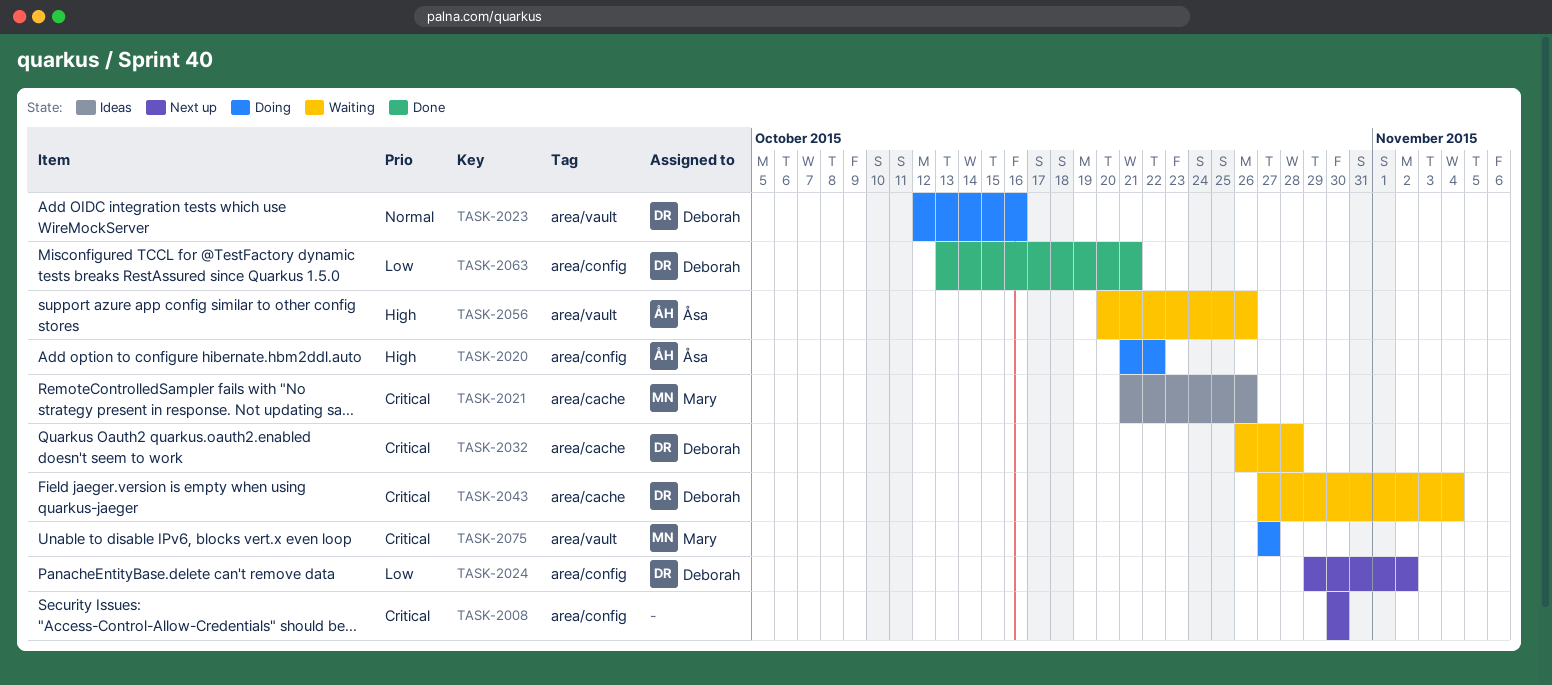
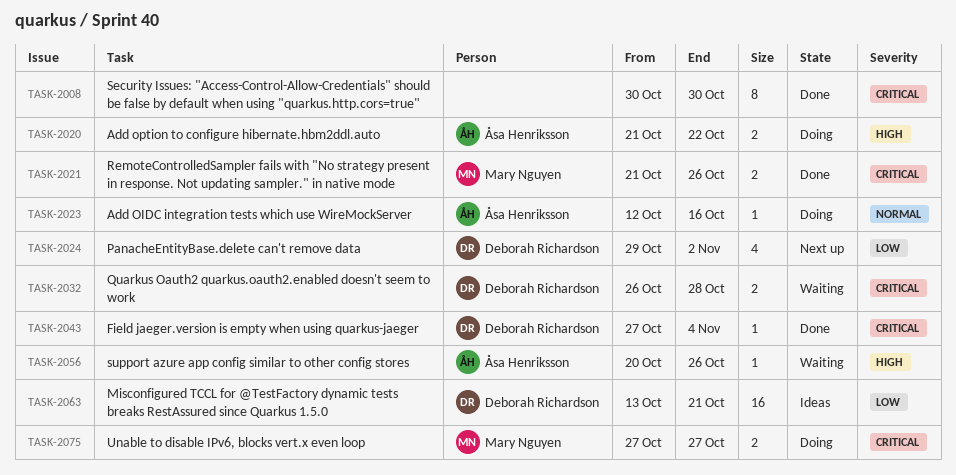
TASK-2008, status: Next up -> Done
TASK-2021, status: Ideas -> Done
TASK-2023, owner: Deborah Richardson -> Åsa Henriksson
TASK-2043, status: Waiting -> Done
TASK-2063, status: Done -> Ideas

